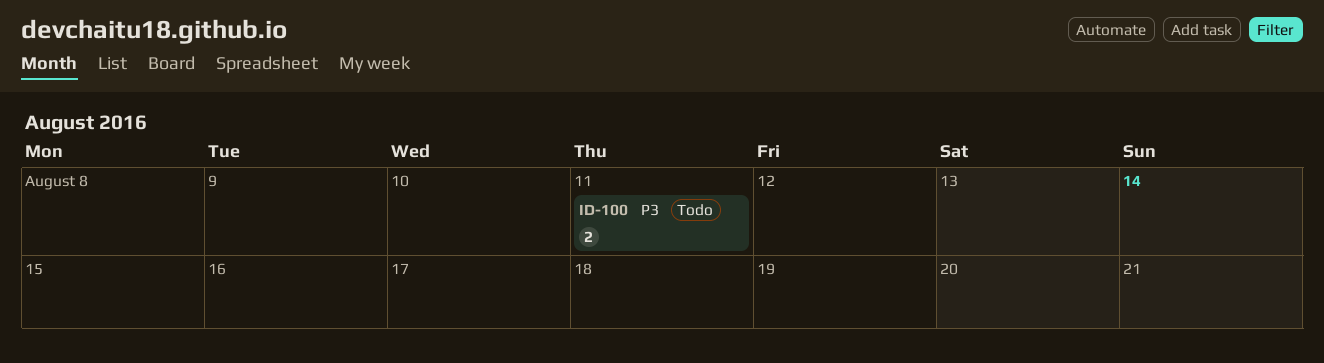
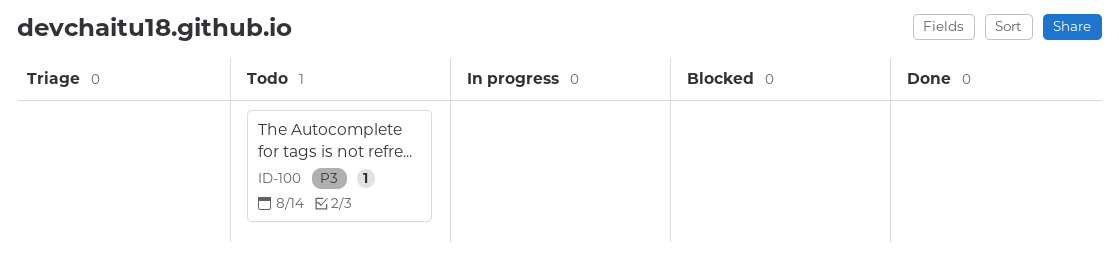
ID-100, estimate: 2 -> 1
ID-100, due: Aug 11 -> Aug 14

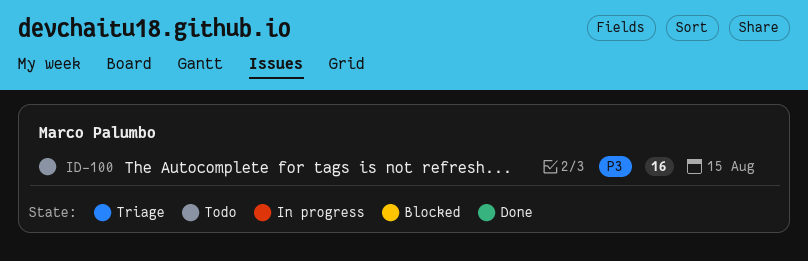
ID-100, estimate: 1 -> 16
ID-100, due: Aug 14 -> Aug 15

